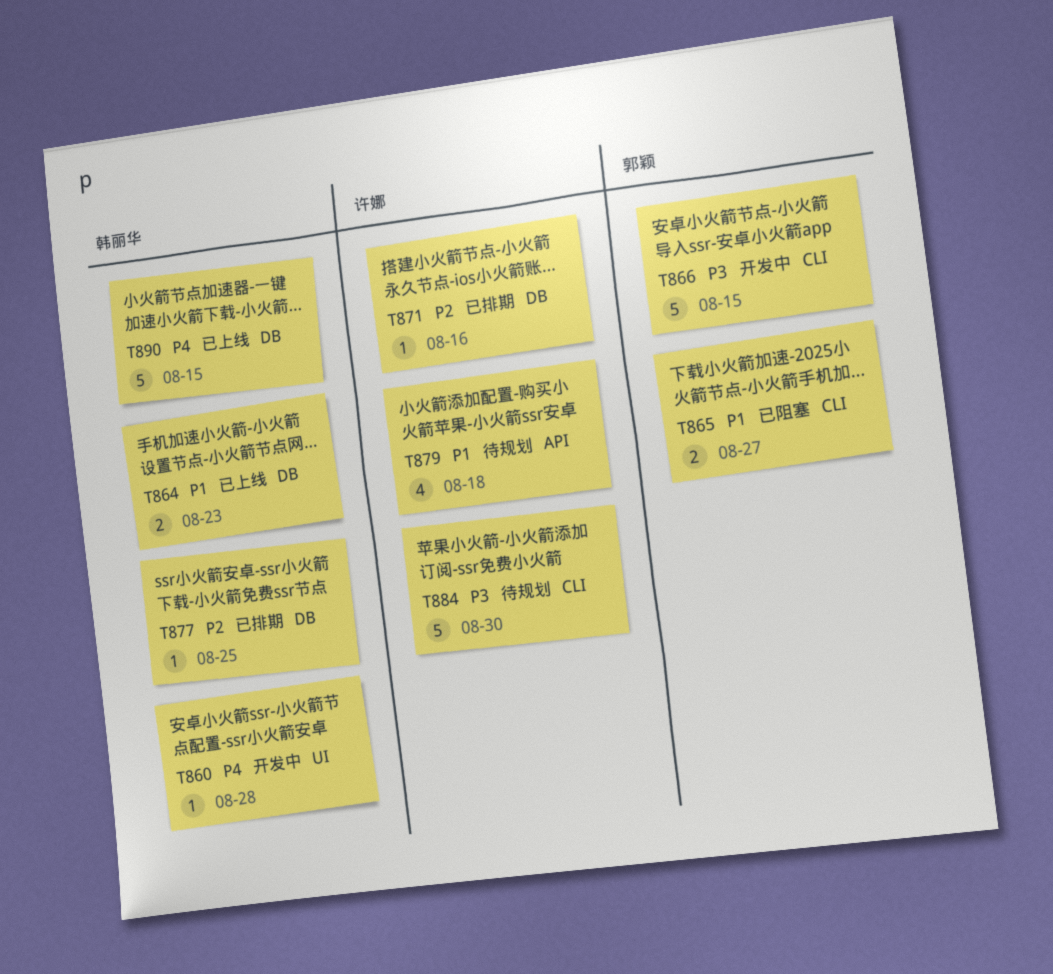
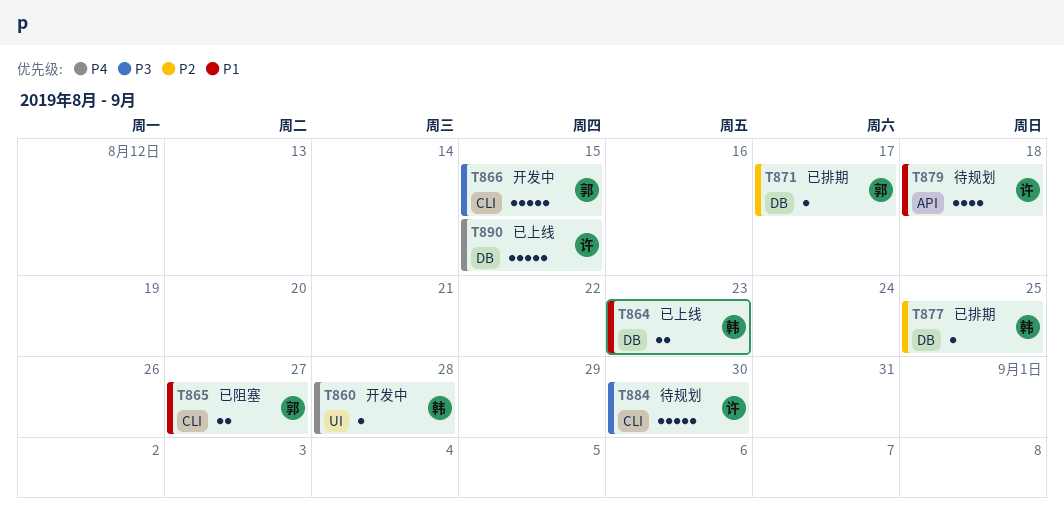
T871, owner: 许娜 -> 郭颖
T871, due: Aug 16 -> Aug 17
T890, owner: 韩丽华 -> 许娜

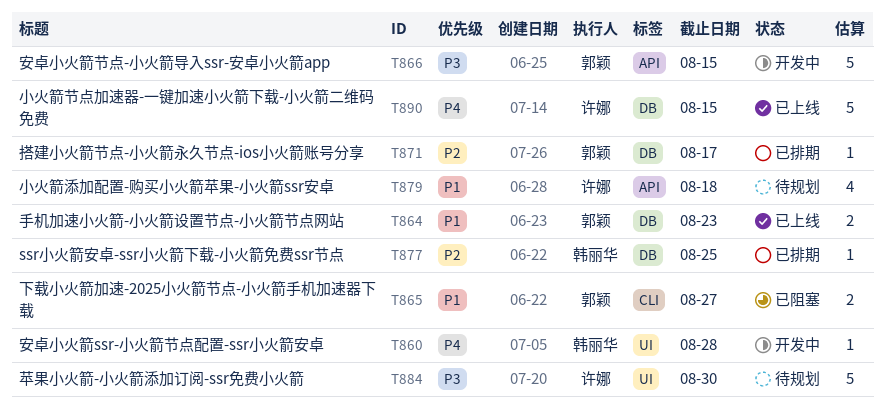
T864, owner: 韩丽华 -> 郭颖
T866, label: CLI -> API
T884, label: CLI -> UI

